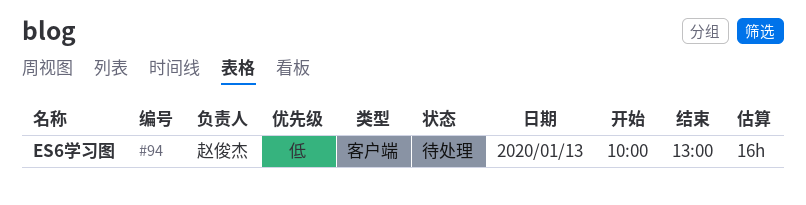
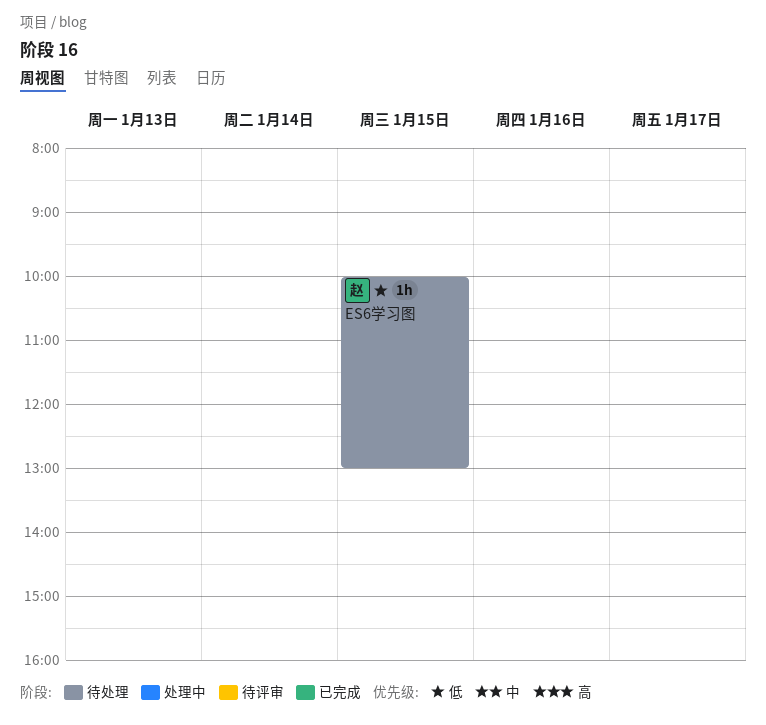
ES6学习图, estimate: 16h -> 1h
ES6学习图, day: Jan 13 -> Jan 15

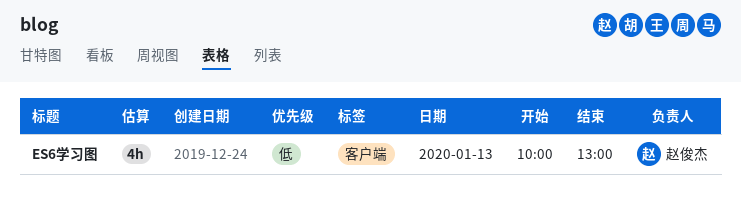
ES6学习图, estimate: 1h -> 4h
ES6学习图, day: Jan 15 -> Jan 13

